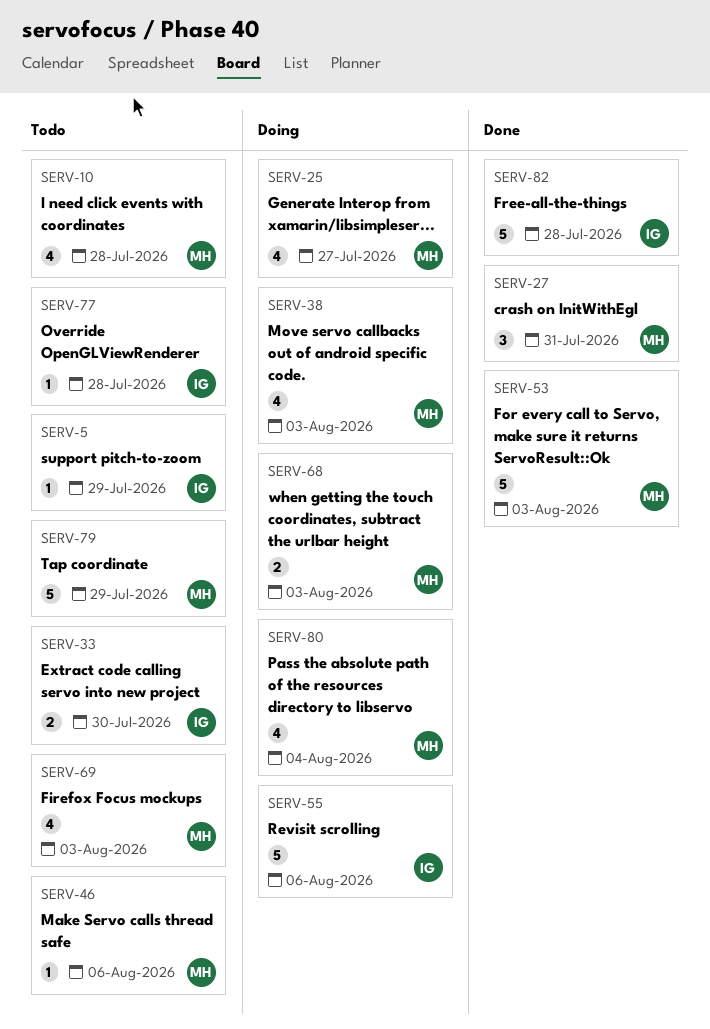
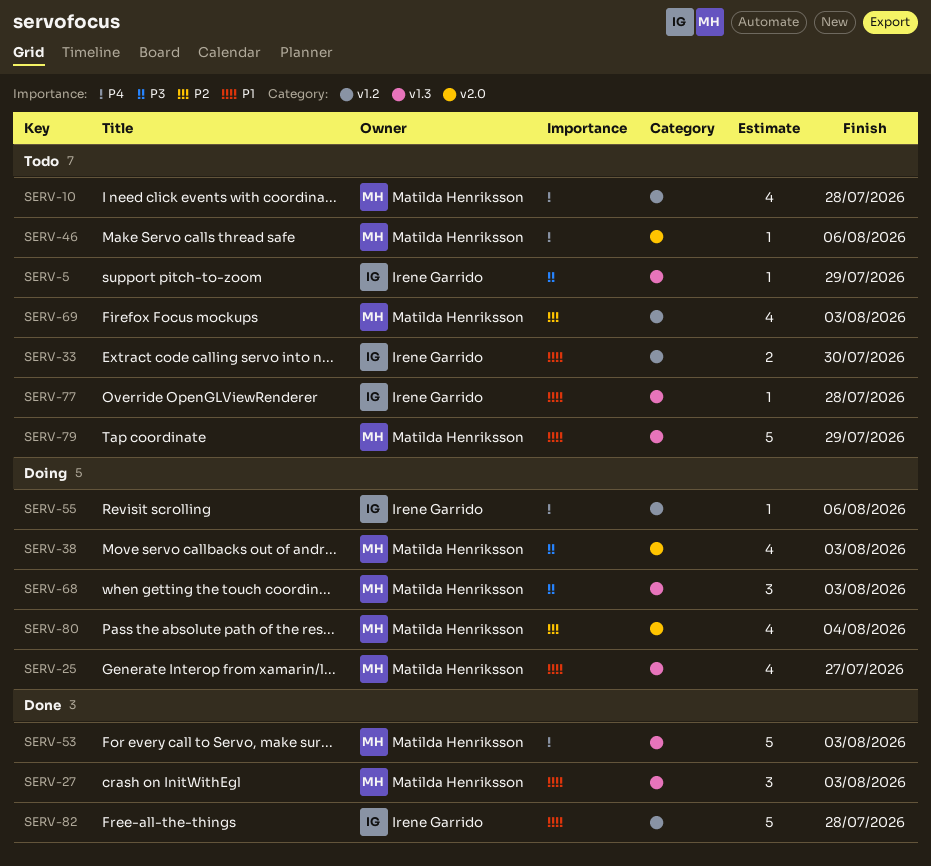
SERV-27, due: Jul 31 -> Aug 3
SERV-55, estimate: 5 -> 1
SERV-68, estimate: 2 -> 3

